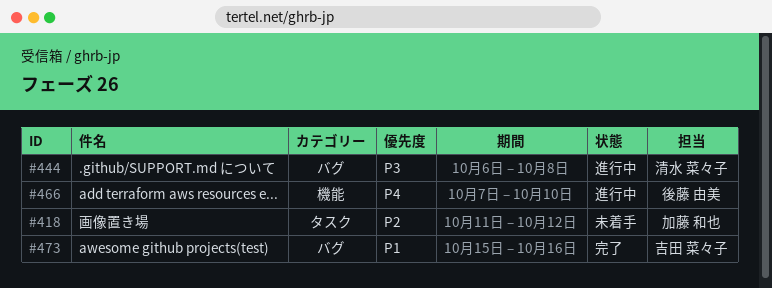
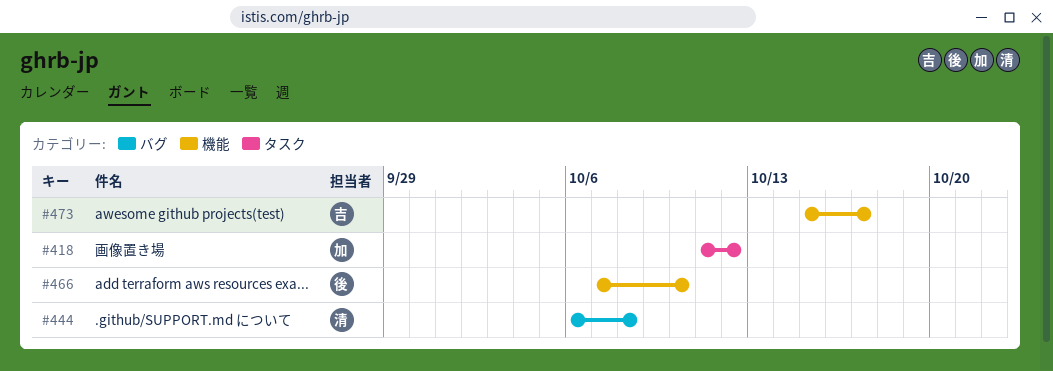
#473, label: バグ -> 機能
#473, due: Oct 16 -> Oct 17

